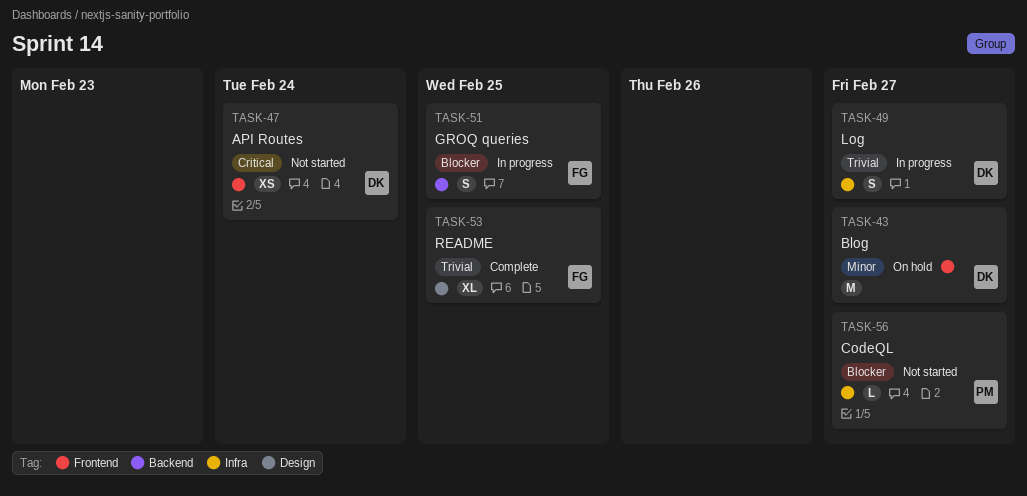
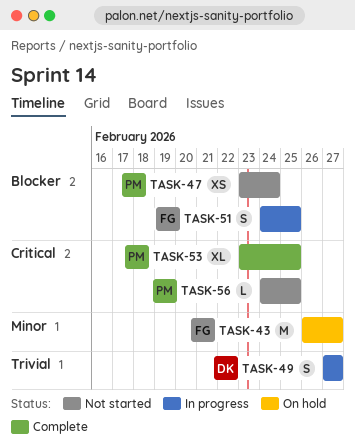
TASK-43, owner: DK -> FG
TASK-47, owner: DK -> PM
TASK-47, priority: Critical -> Blocker
TASK-53, owner: FG -> PM
TASK-53, priority: Trivial -> Critical
TASK-56, priority: Blocker -> Critical
TASK-56, due: Feb 27 -> Feb 25

